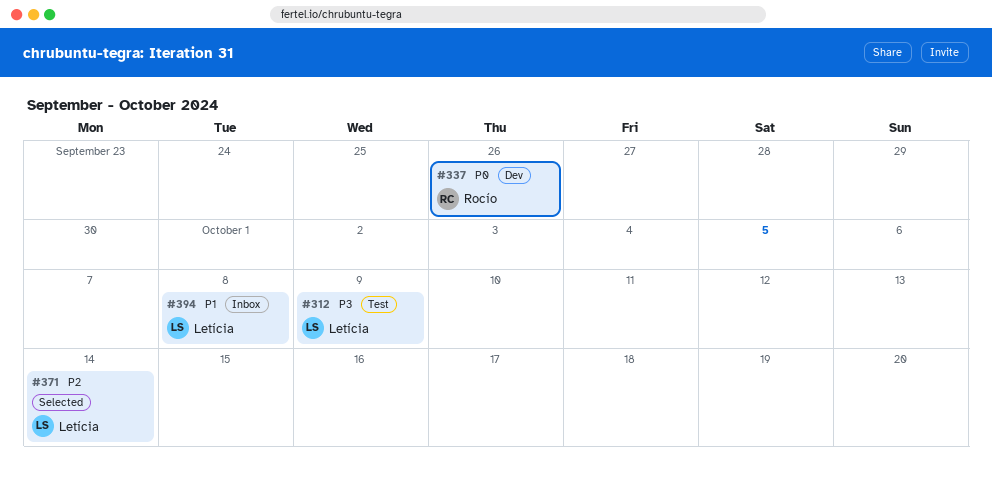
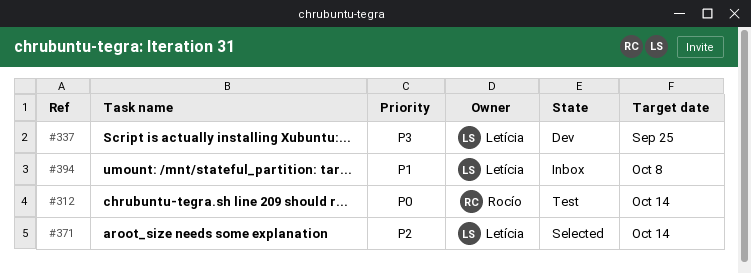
#312, owner: Letícia -> Rocío
#312, priority: P3 -> P0
#312, due: Oct 9 -> Oct 14
#337, owner: Rocío -> Letícia
#337, priority: P0 -> P3
#337, due: Sep 26 -> Sep 25

